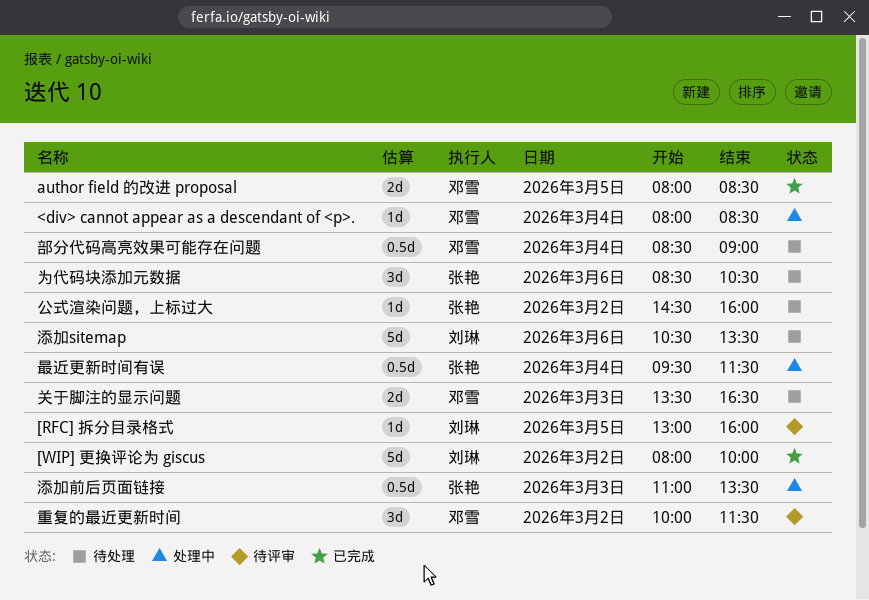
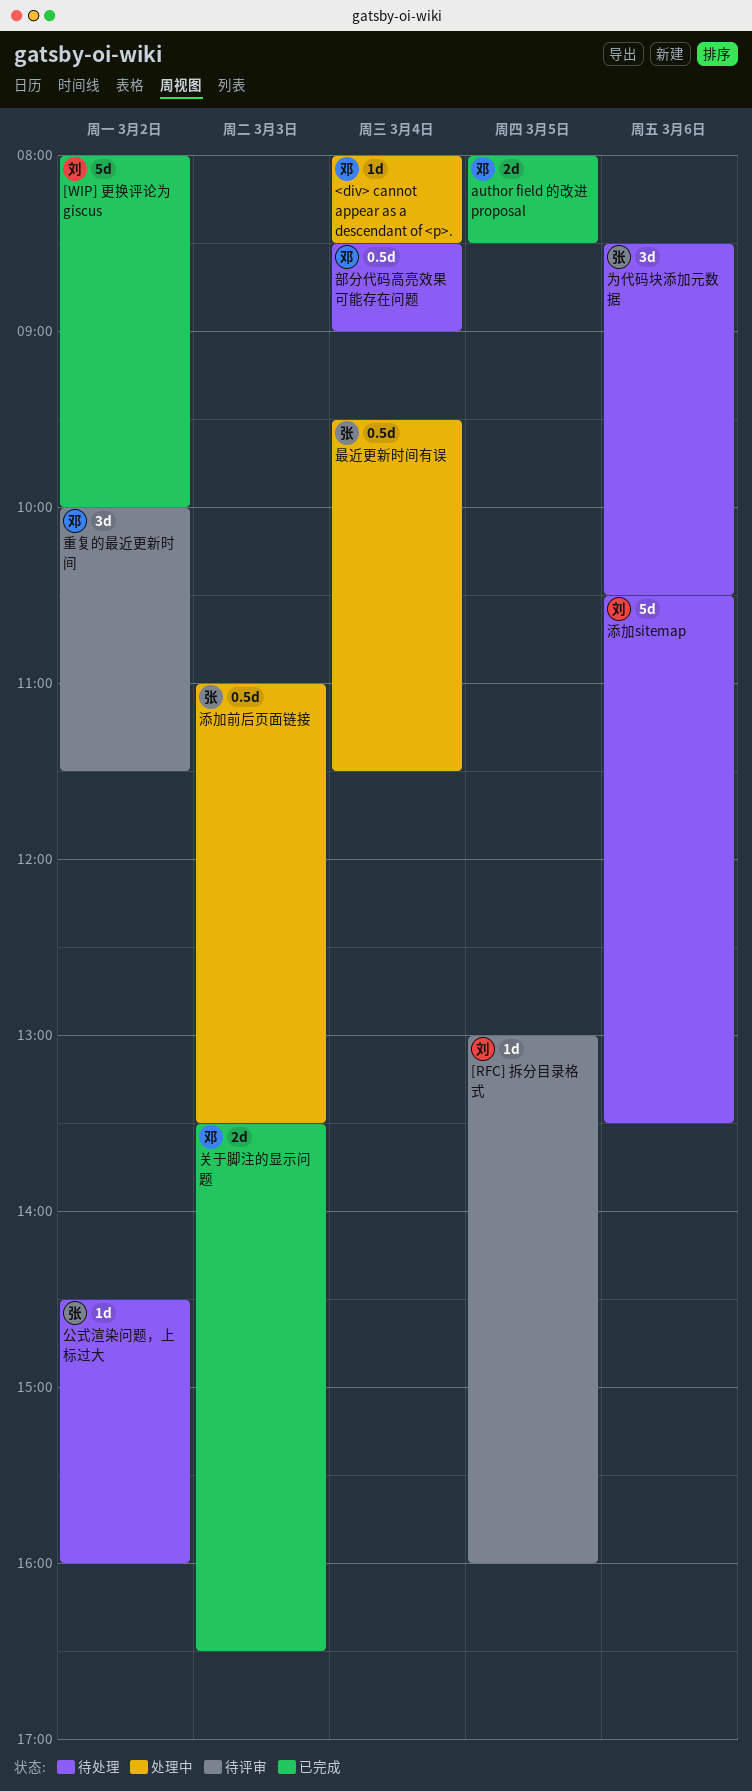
关于脚注的显示问题, status: 待处理 -> 已完成

